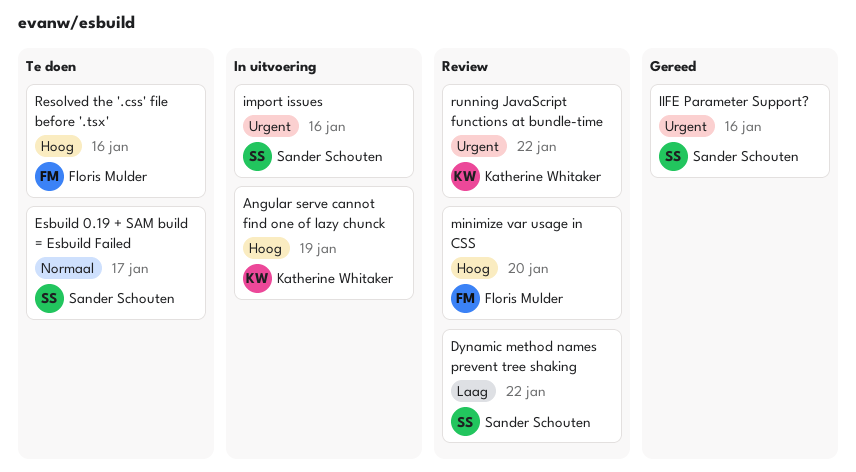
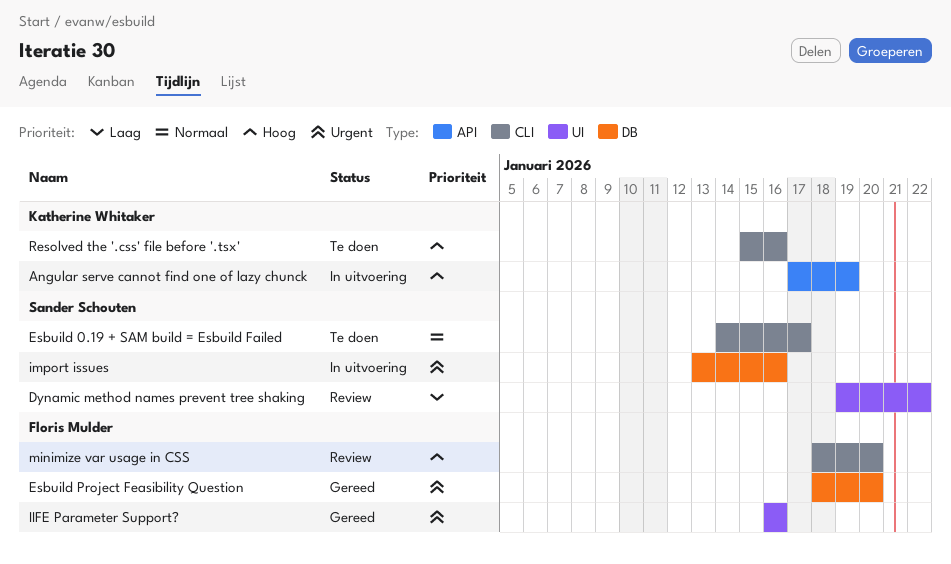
Esbuild Project Feasibility Question: none -> present
IIFE Parameter Support?, owner: Sander Schouten -> Floris Mulder
Resolved the '.css' file before '.tsx', owner: Floris Mulder -> Katherine Whitaker
running JavaScript functions at bundle-time: present -> none

